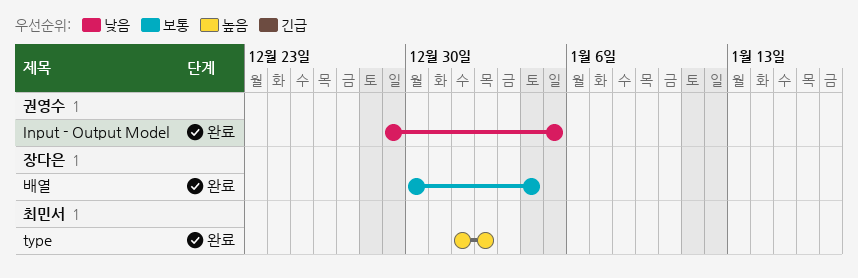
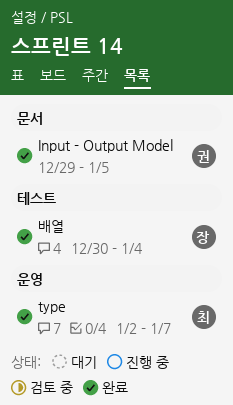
type, start: Jan 1 -> Jan 2
type, due: Jan 2 -> Jan 7

